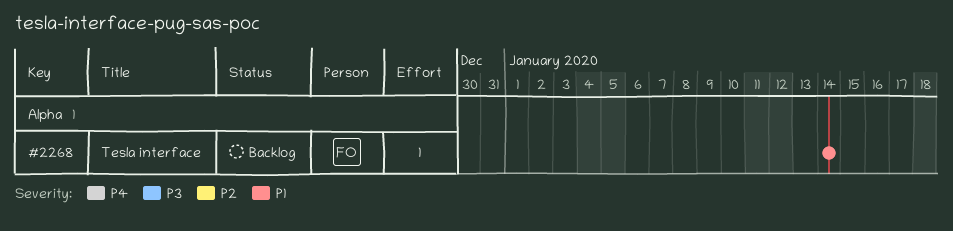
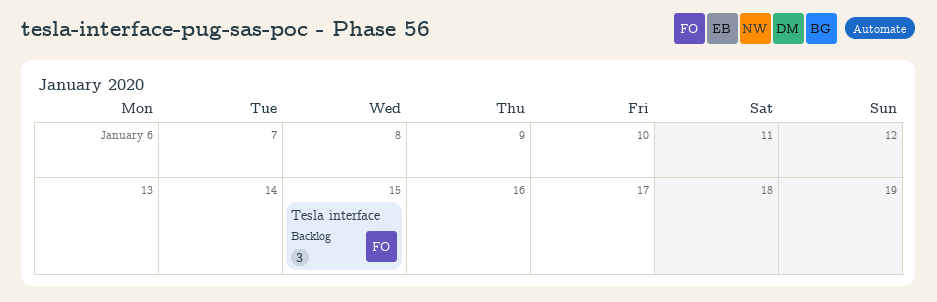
Tesla interface, estimate: 1 -> 3
Tesla interface, due: Jan 14 -> Jan 15

